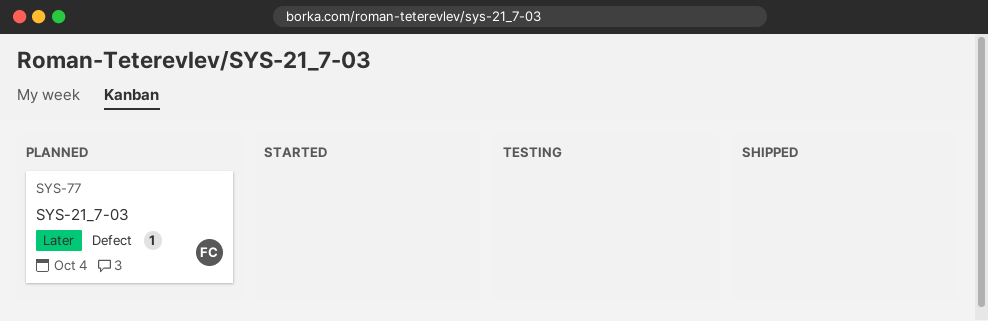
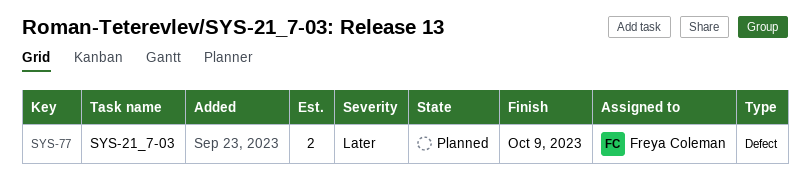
SYS-77, estimate: 1 -> 2
SYS-77, due: Oct 4 -> Oct 9

